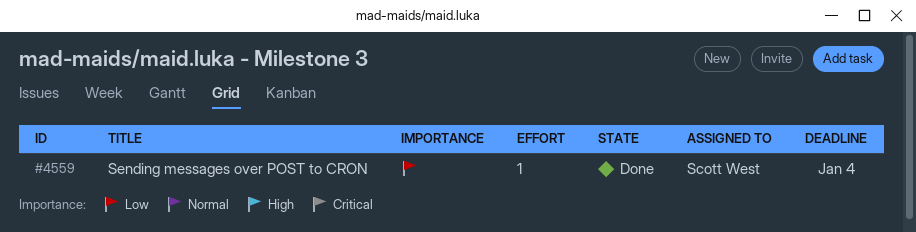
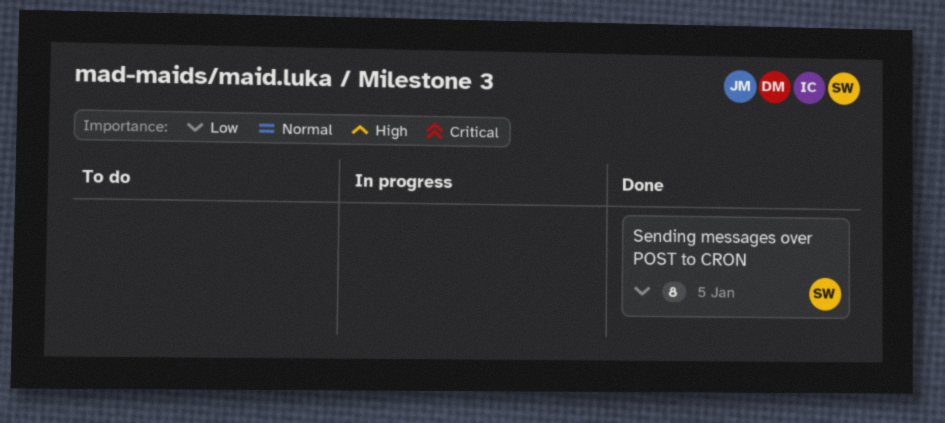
Sending messages over POST to CRON, estimate: 1 -> 8
Sending messages over POST to CRON, due: Jan 4 -> Jan 5

